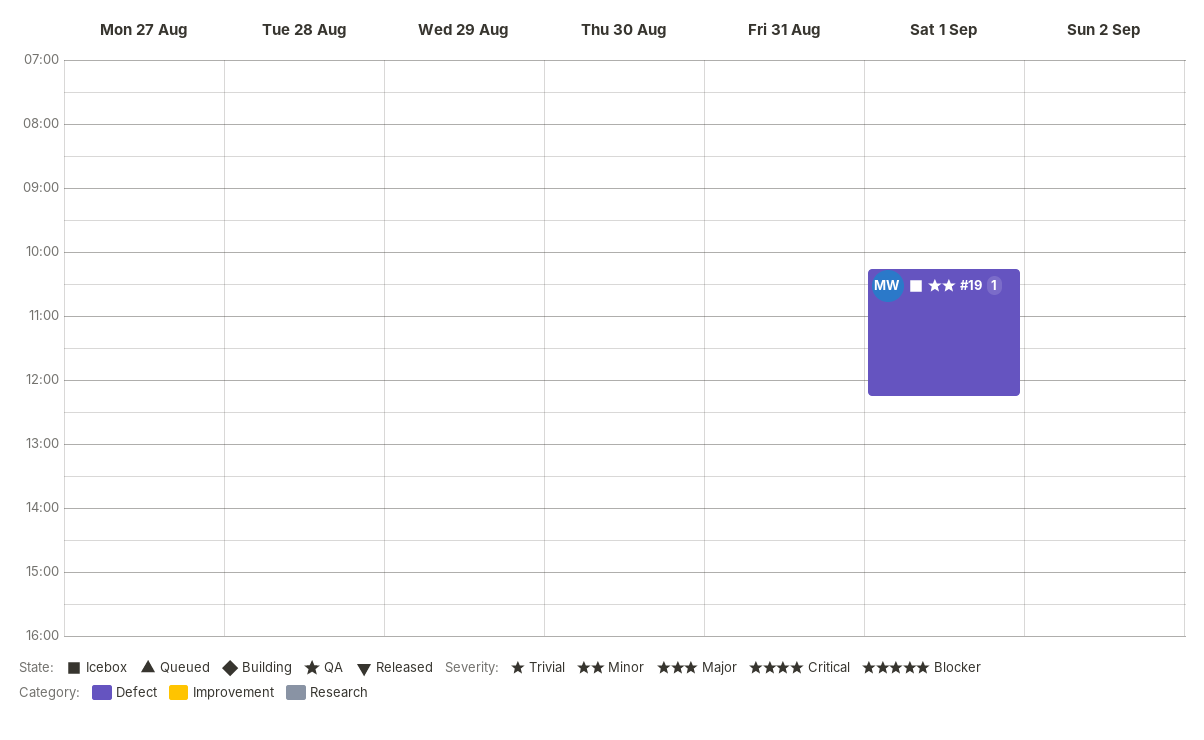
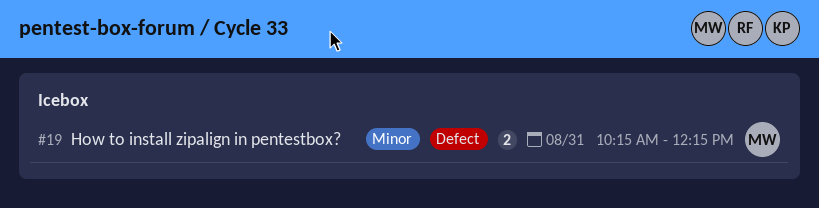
#19, estimate: 1 -> 2
#19, day: Sep 1 -> Aug 31

